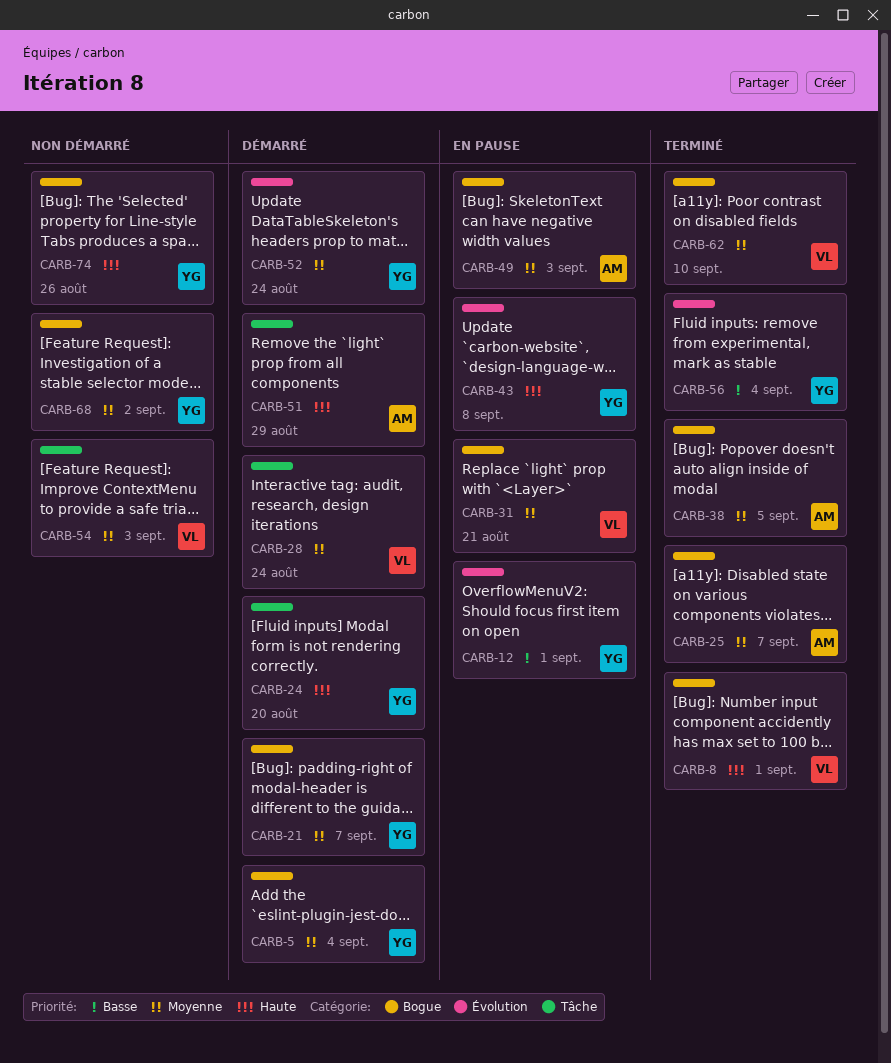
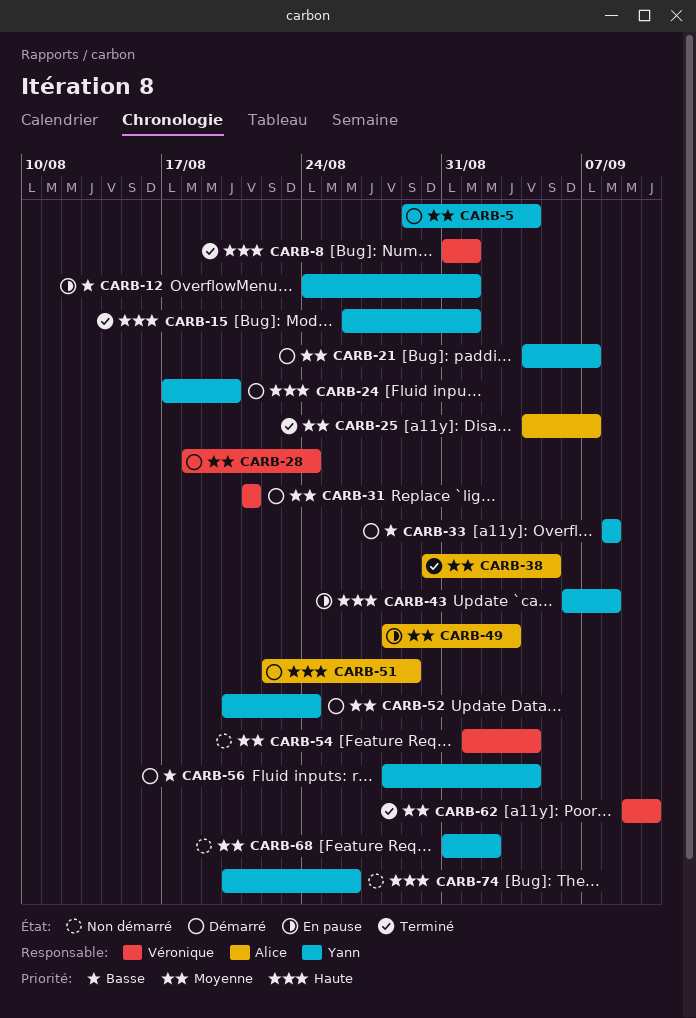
CARB-15: none -> present
CARB-31, status: En pause -> Démarré
CARB-33: none -> present
CARB-54, due: Sep 3 -> Sep 4
CARB-56, status: Terminé -> Démarré

